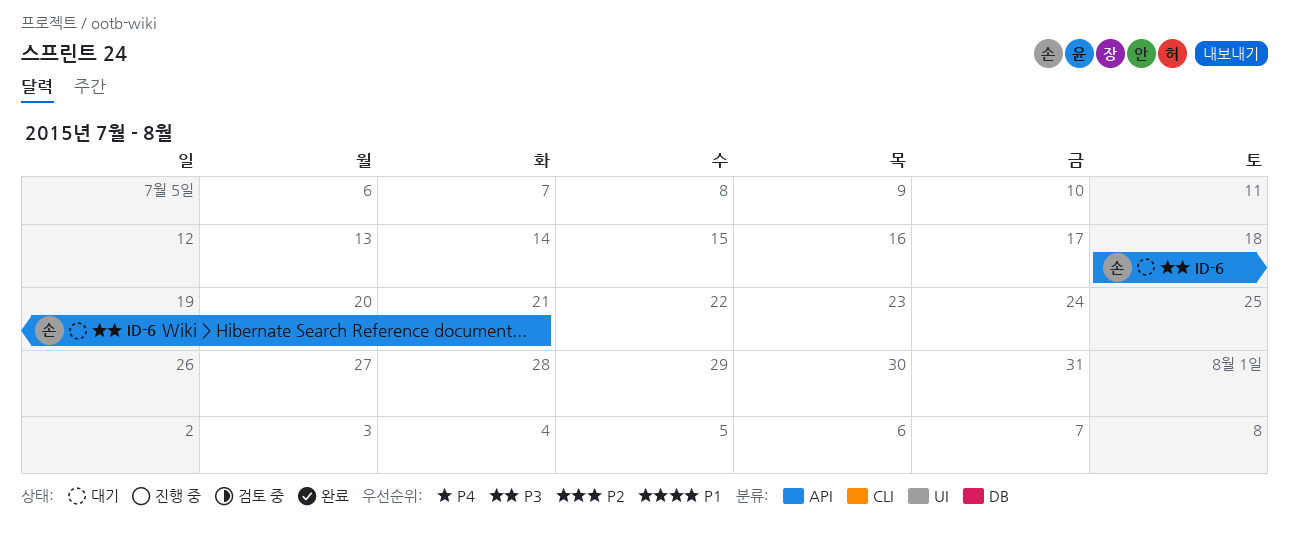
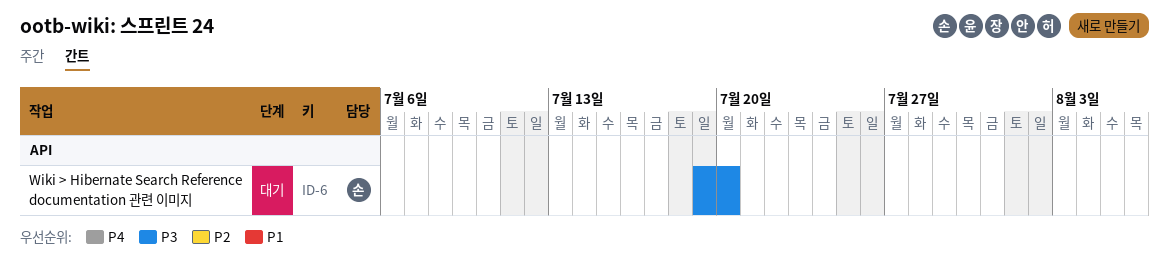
ID-6, start: Jul 18 -> Jul 19
ID-6, due: Jul 21 -> Jul 20

